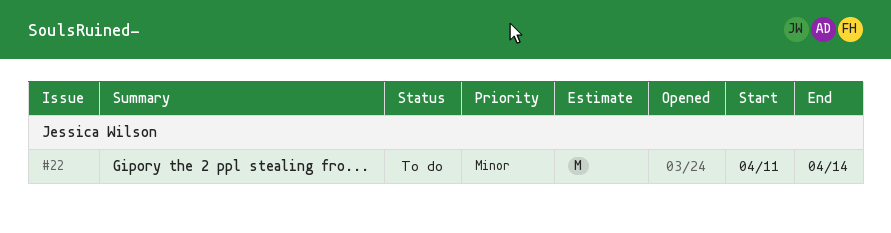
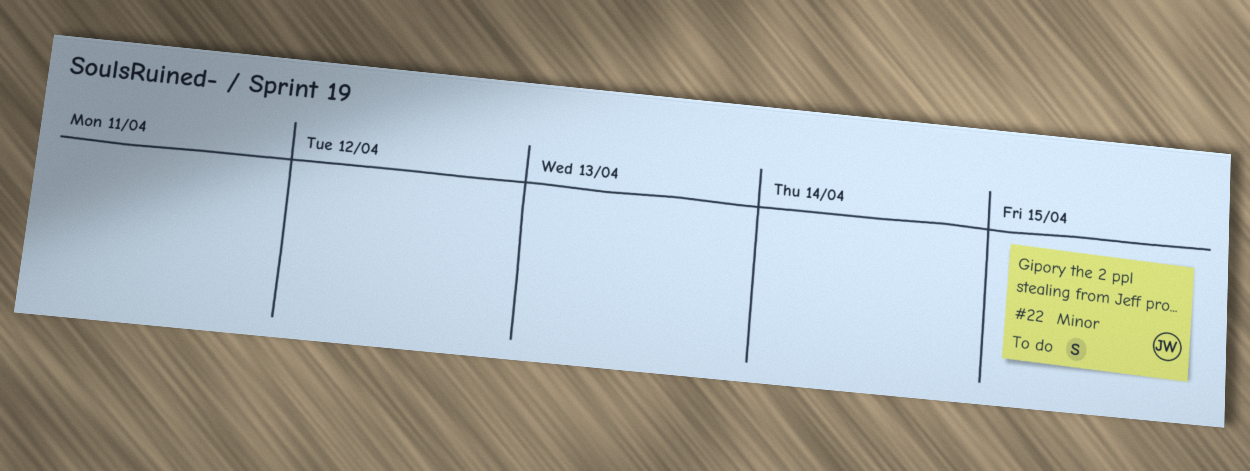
#22, estimate: M -> S
#22, due: Apr 14 -> Apr 15

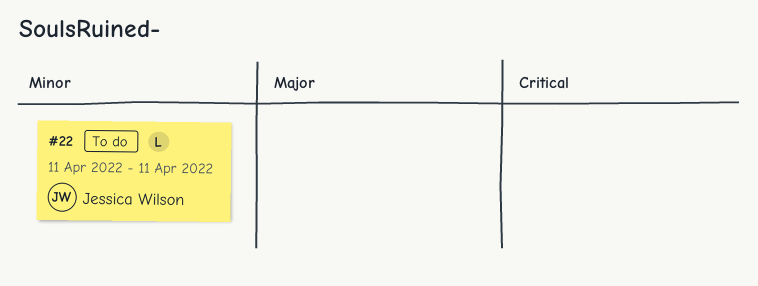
#22, estimate: S -> L
#22, due: Apr 15 -> Apr 11

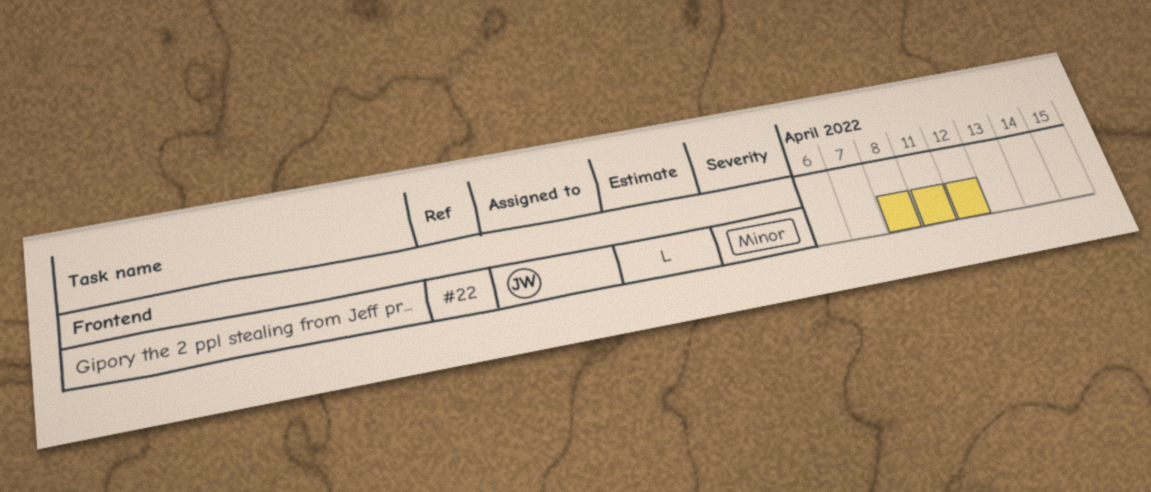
#22, start: Apr 11 -> Apr 8
#22, due: Apr 11 -> Apr 12

